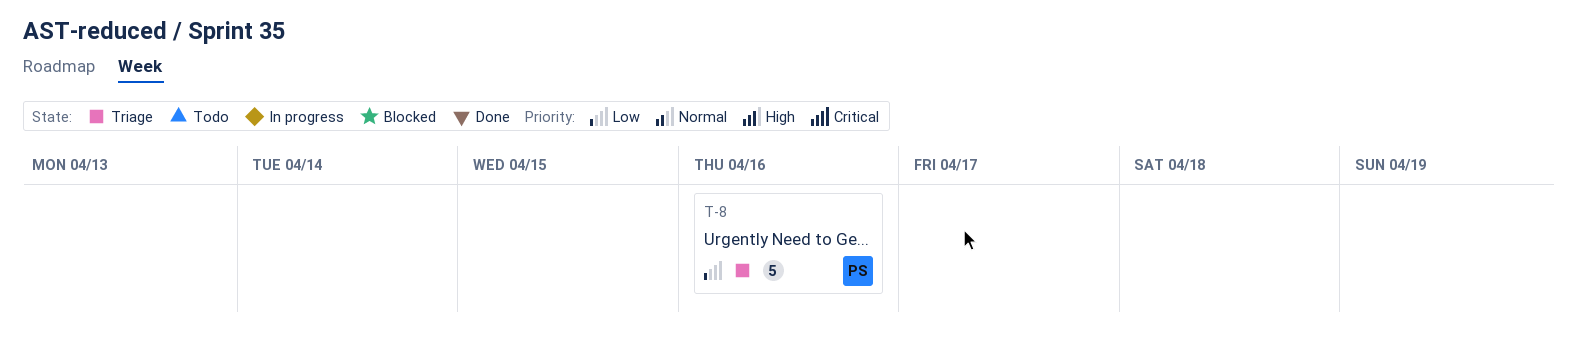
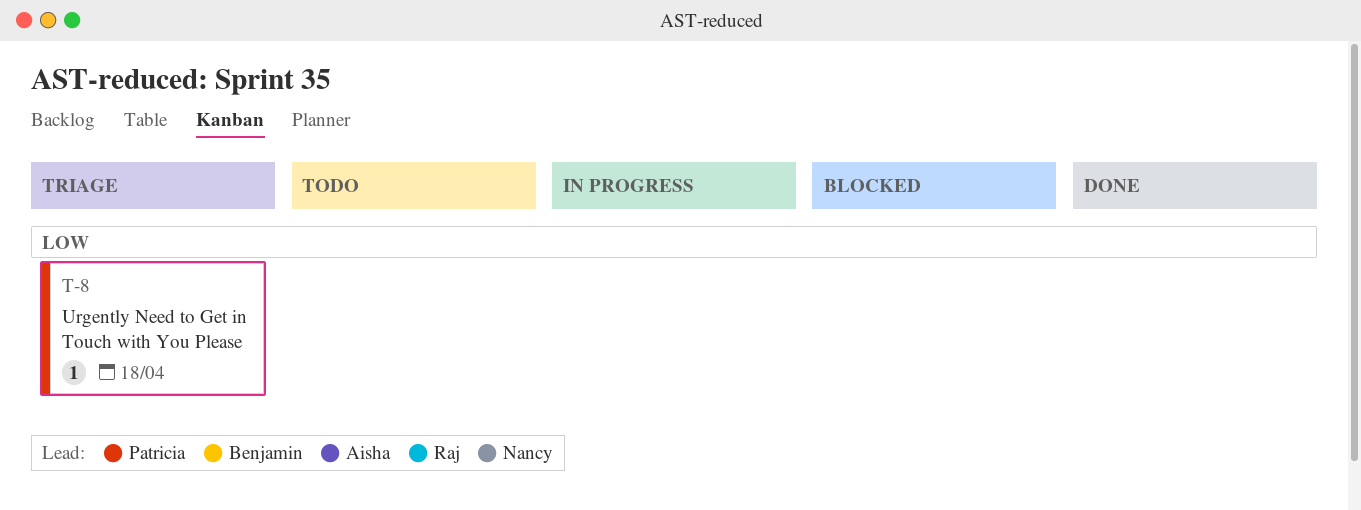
T-8, estimate: 5 -> 1
T-8, due: Apr 16 -> Apr 18

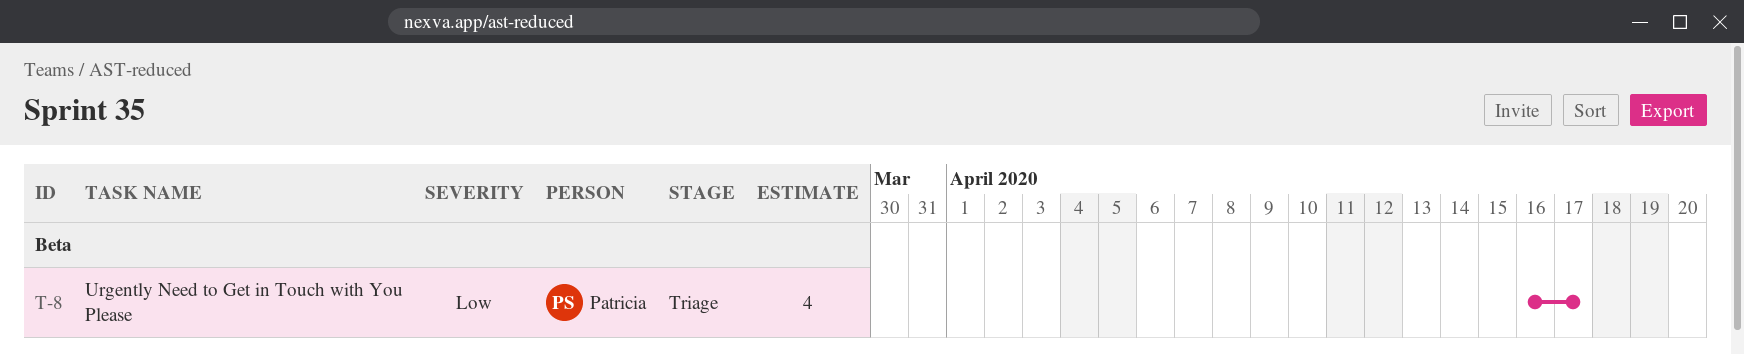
T-8, estimate: 1 -> 4
T-8, due: Apr 18 -> Apr 17

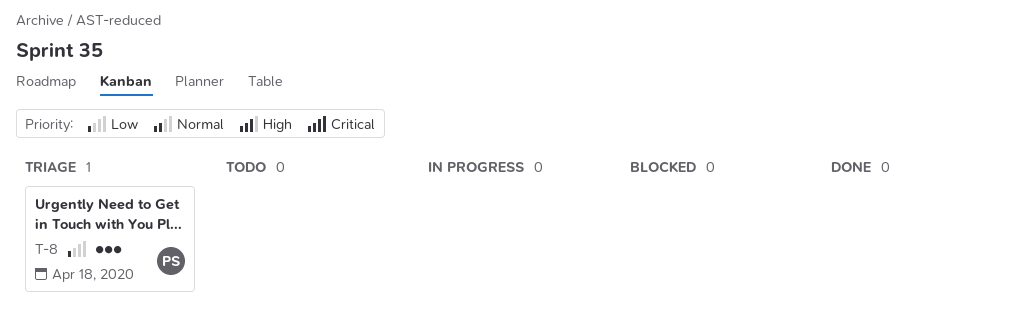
T-8, estimate: 4 -> 3
T-8, due: Apr 17 -> Apr 18

